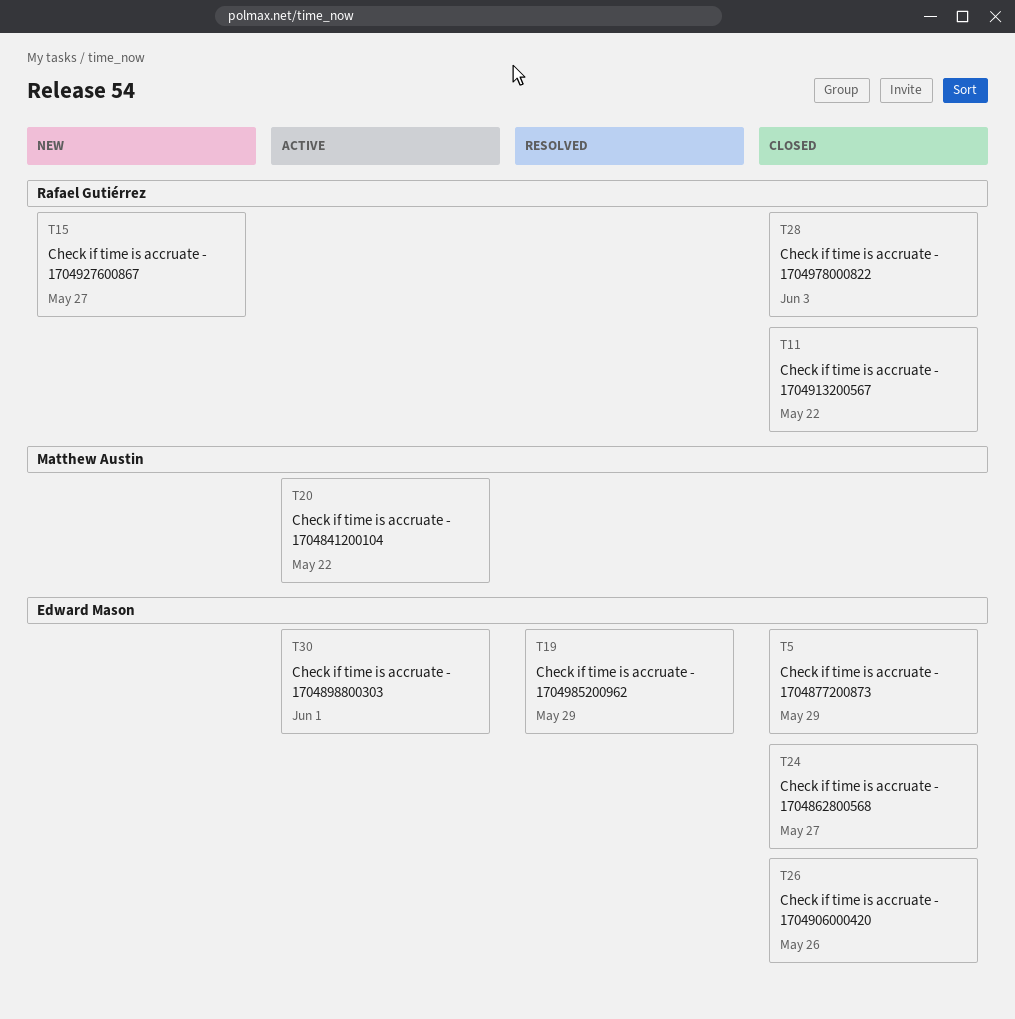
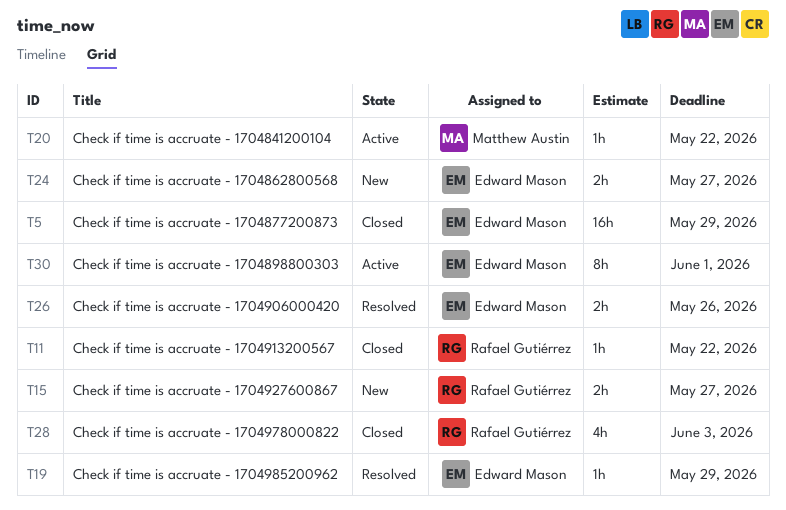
T24, status: Closed -> New
T26, status: Closed -> Resolved

